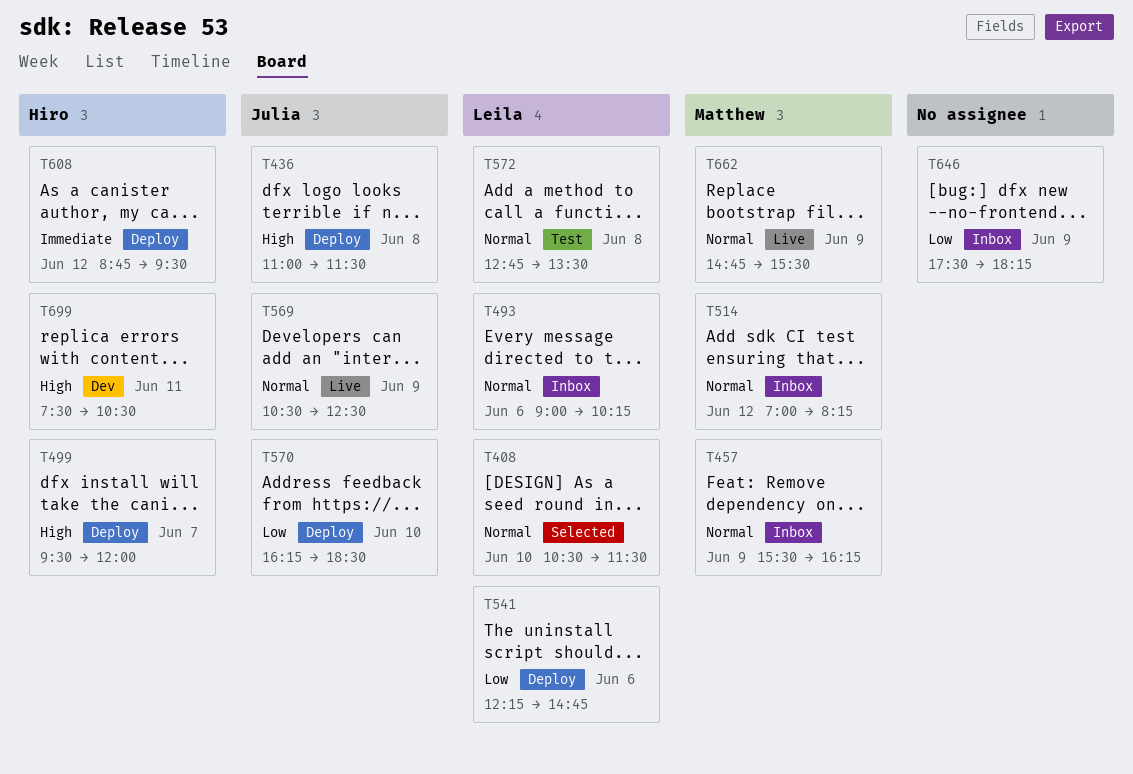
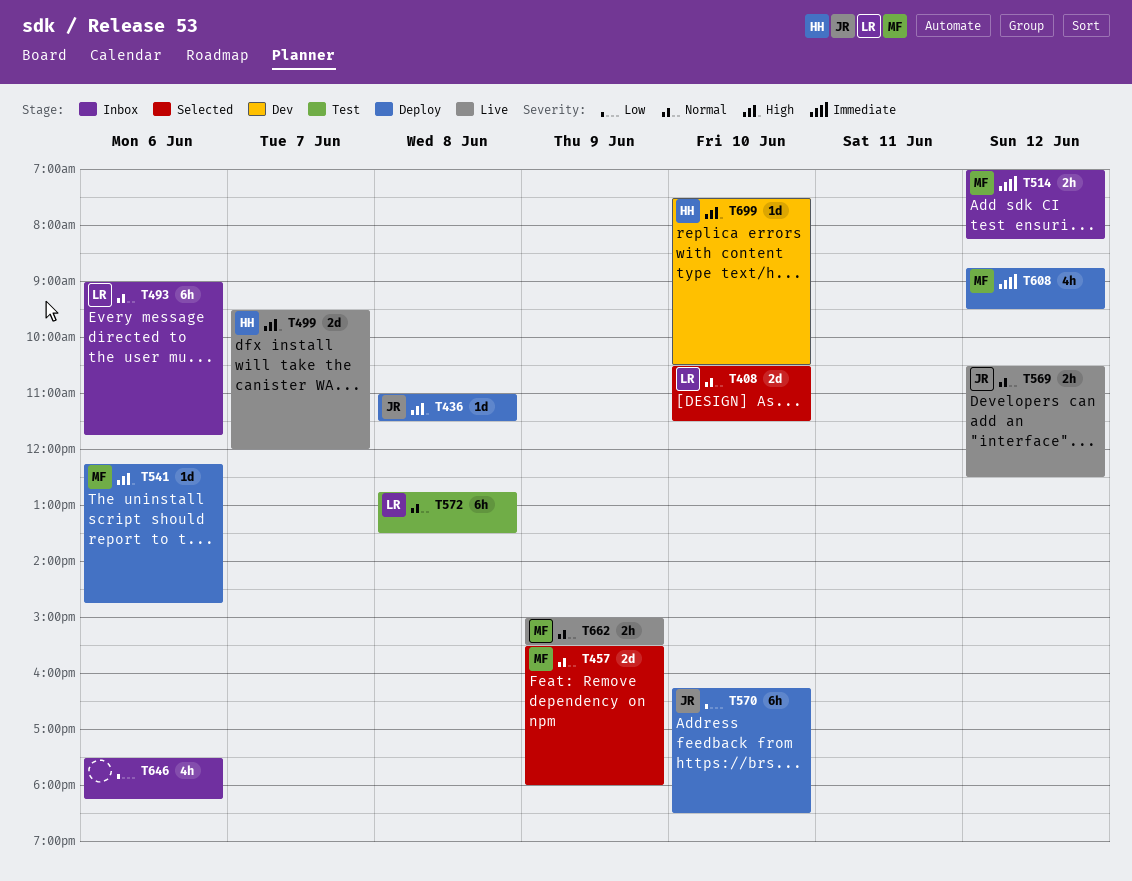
T457, status: Inbox -> Selected
T457, ends: 16:15 -> 18:00
T493, ends: 10:15 -> 11:45
T499, status: Deploy -> Live
T514, priority: Normal -> Immediate
T541, owner: Leila -> Matthew
T541, priority: Low -> High
T569, day: Jun 9 -> Jun 12
T608, owner: Hiro -> Matthew
T646, day: Jun 9 -> Jun 6
T662, begins: 14:45 -> 15:00
T699, day: Jun 11 -> Jun 10

